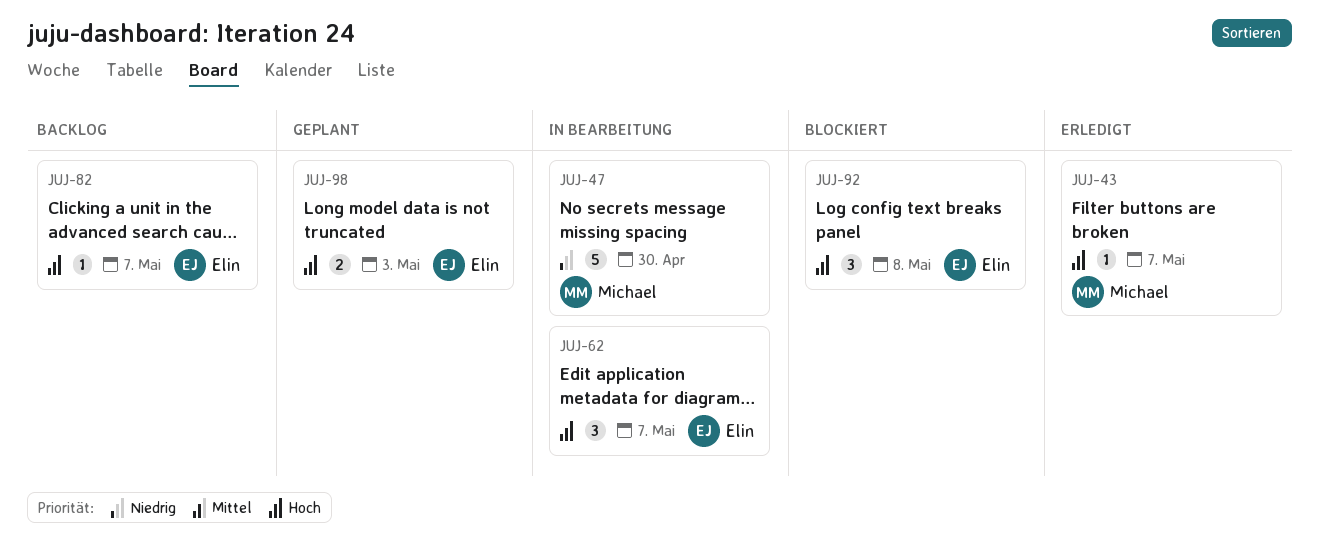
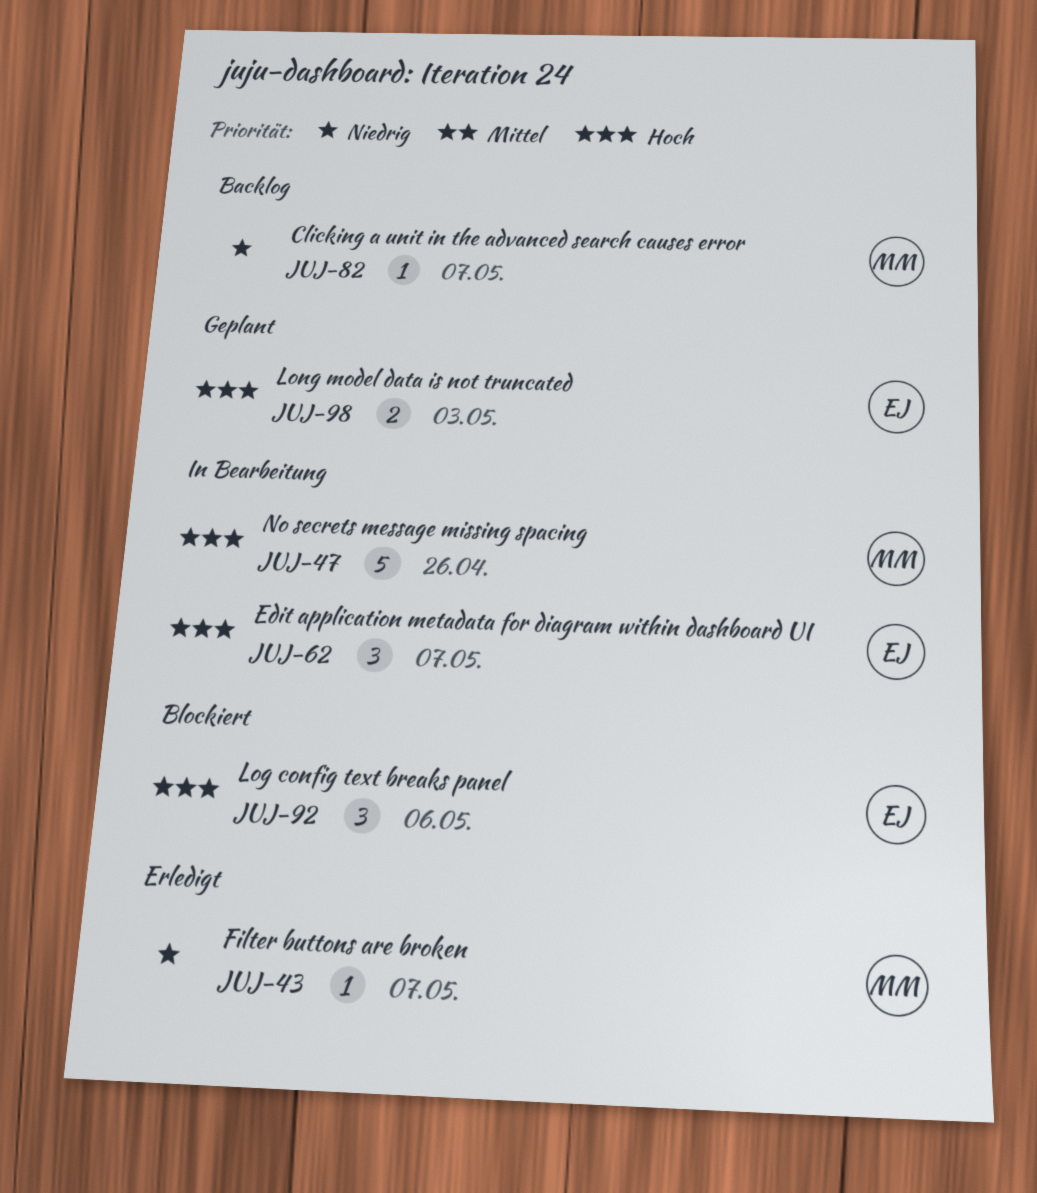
JUJ-43, priority: Hoch -> Niedrig
JUJ-47, priority: Niedrig -> Hoch
JUJ-47, due: Apr 30 -> Apr 26
JUJ-82, owner: Elin -> Michael
JUJ-82, priority: Hoch -> Niedrig
JUJ-92, due: May 8 -> May 6

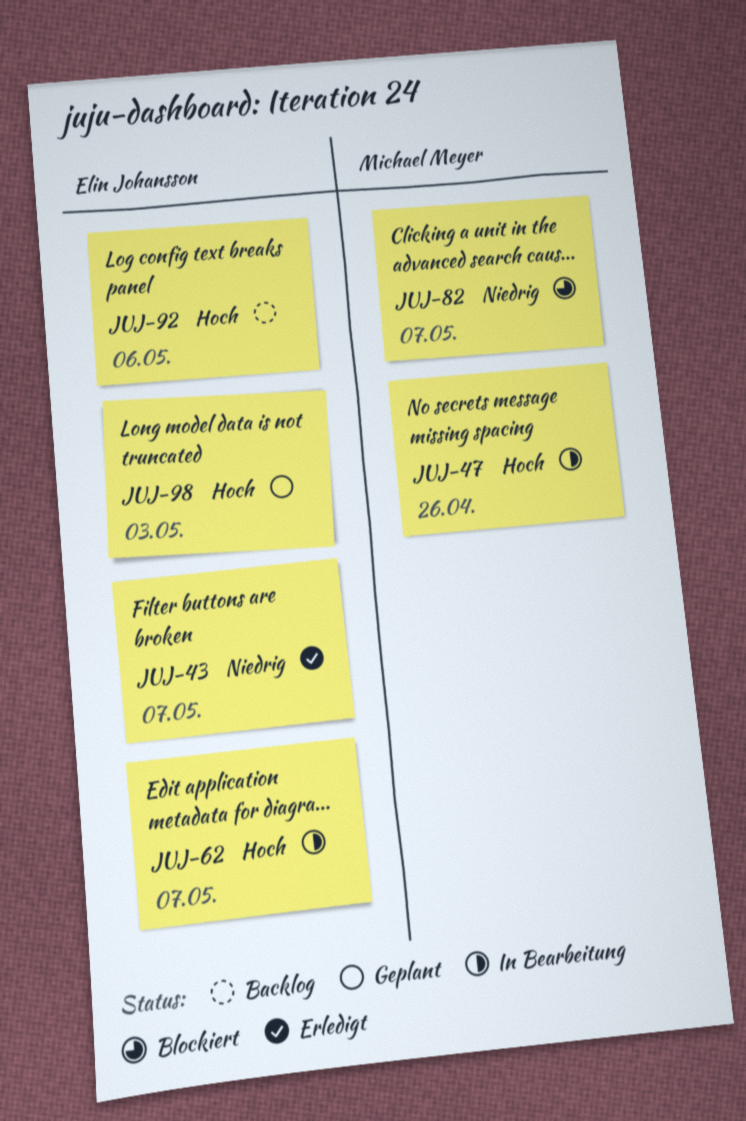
JUJ-43, owner: Michael Meyer -> Elin Johansson
JUJ-82, status: Backlog -> Blockiert
JUJ-92, status: Blockiert -> Backlog

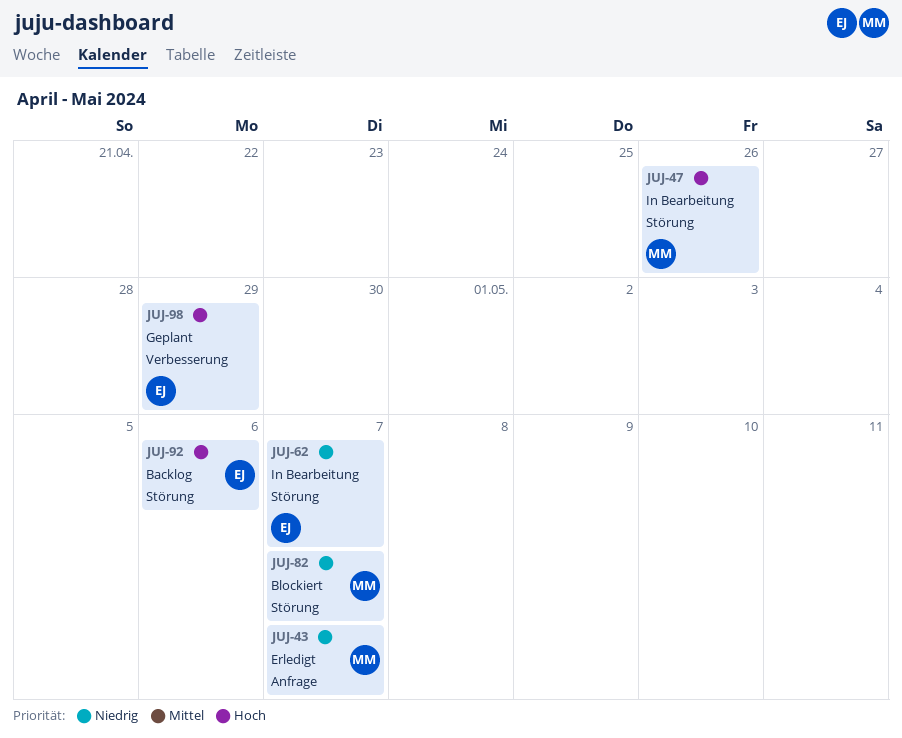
JUJ-43, owner: Elin Johansson -> Michael Meyer
JUJ-62, priority: Hoch -> Niedrig
JUJ-98, due: May 3 -> Apr 29

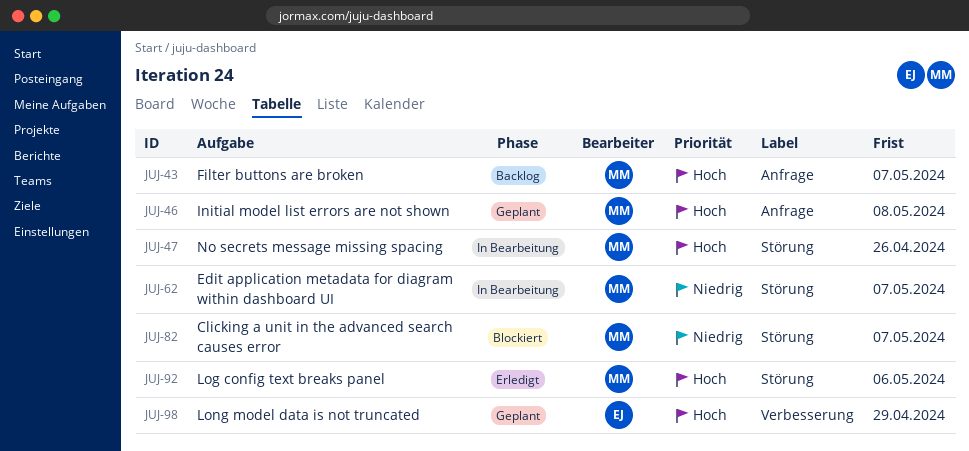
JUJ-43, status: Erledigt -> Backlog
JUJ-43, priority: Niedrig -> Hoch
JUJ-46: none -> present
JUJ-62, owner: EJ -> MM
JUJ-92, status: Backlog -> Erledigt
JUJ-92, owner: EJ -> MM

